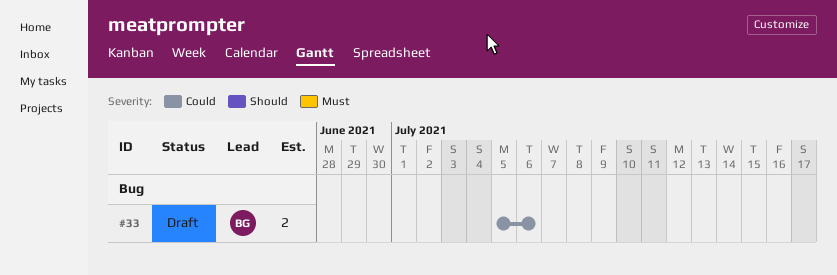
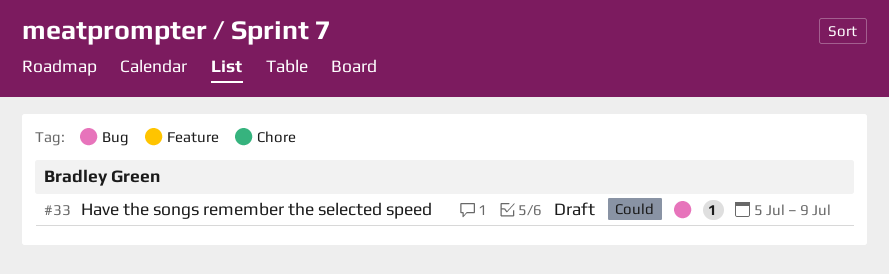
#33, estimate: 2 -> 1
#33, due: Jul 6 -> Jul 9

